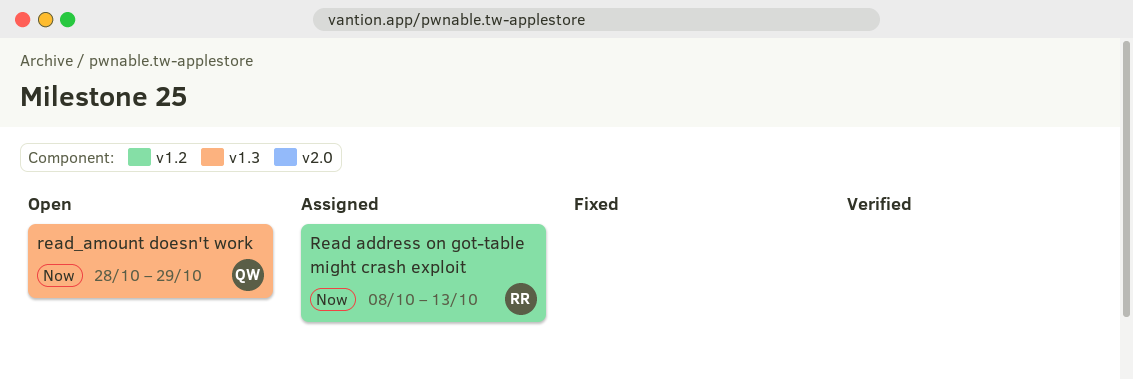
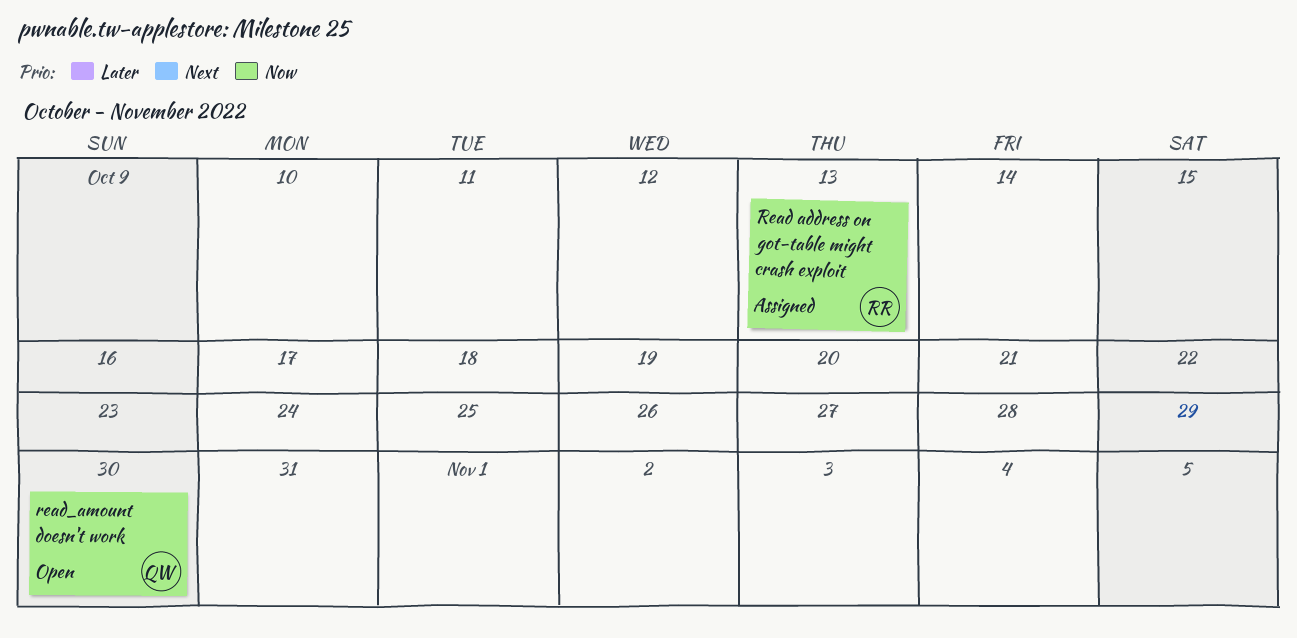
read_amount doesn't work, due: Oct 29 -> Oct 30

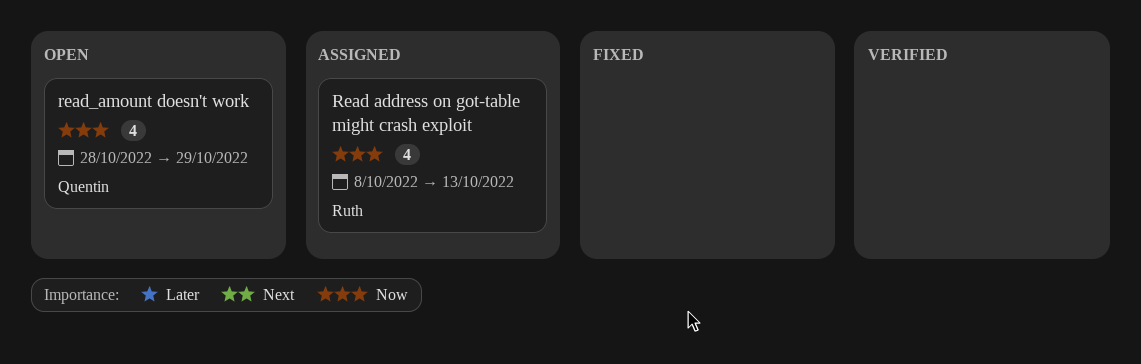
read_amount doesn't work, due: Oct 30 -> Oct 29

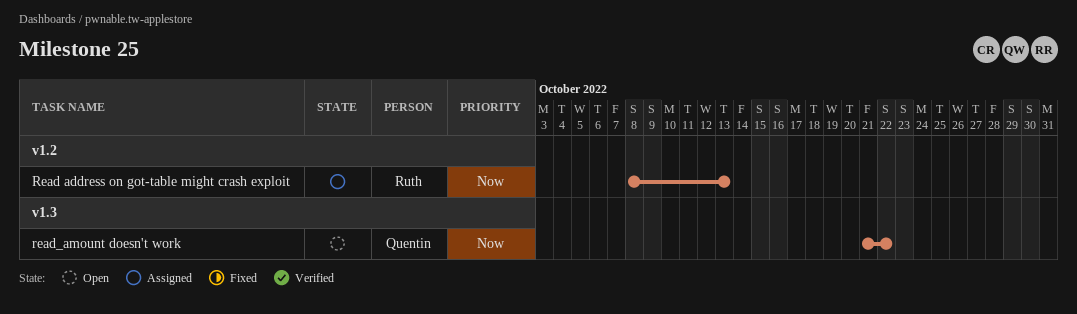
read_amount doesn't work, start: Oct 28 -> Oct 21
read_amount doesn't work, due: Oct 29 -> Oct 22

